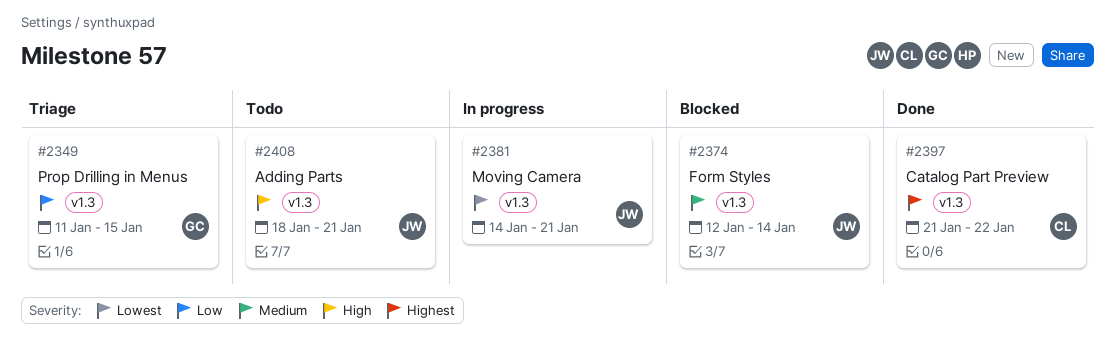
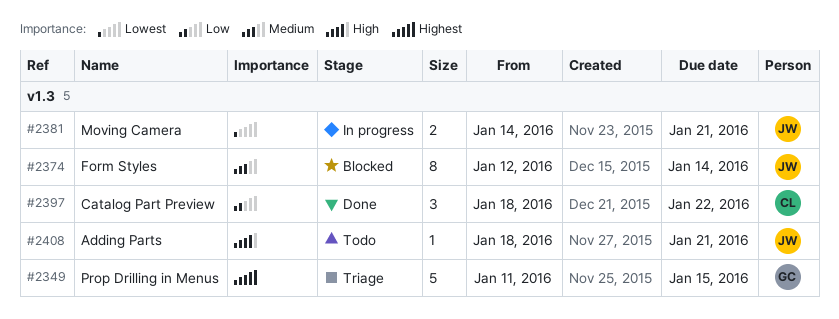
#2349, priority: Low -> Highest
#2397, priority: Highest -> Low
#2397, start: Jan 21 -> Jan 18

